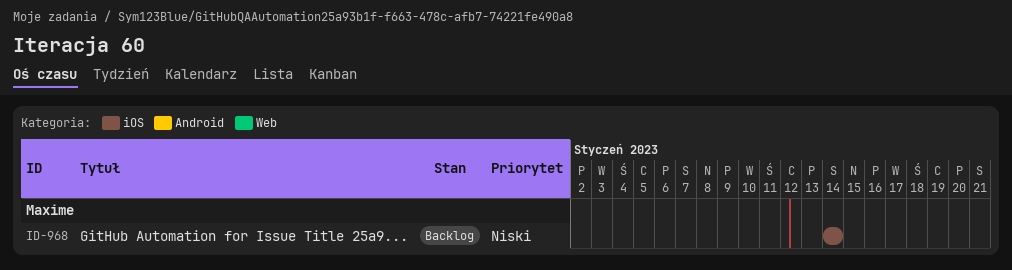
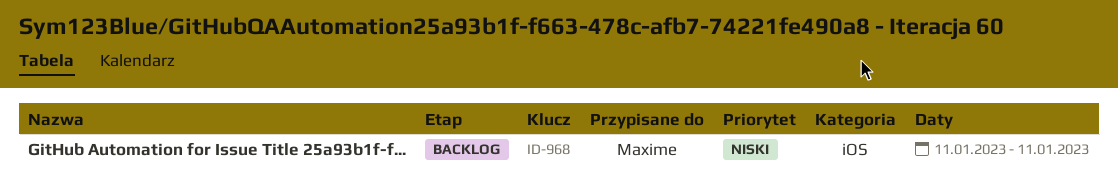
ID-968, start: Jan 14 -> Jan 11
ID-968, due: Jan 14 -> Jan 11

